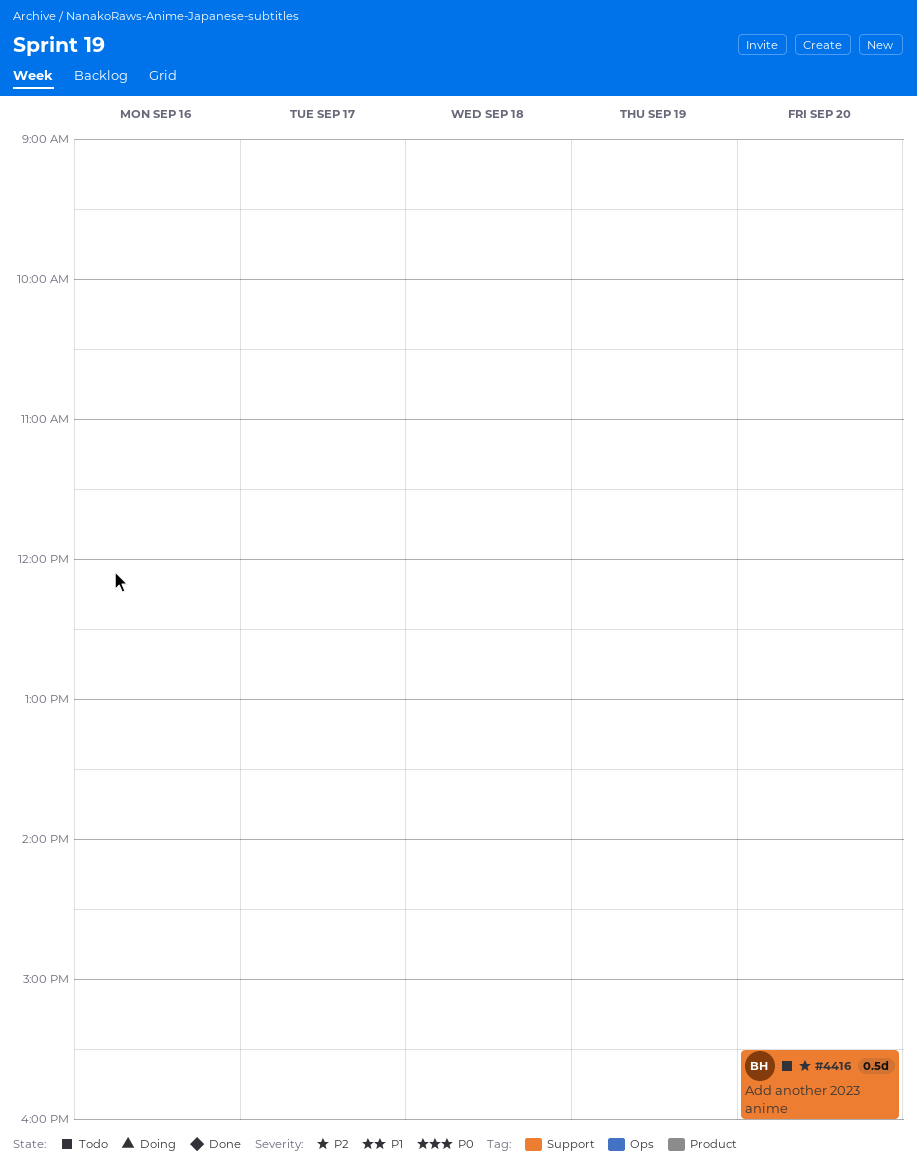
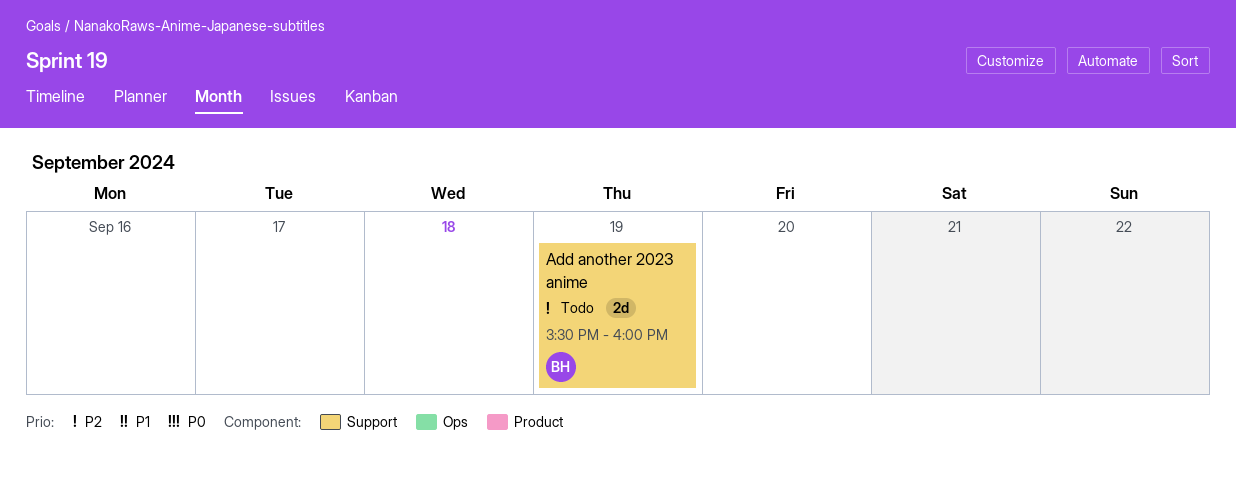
Add another 2023 anime, estimate: 0.5d -> 2d
Add another 2023 anime, day: Sep 20 -> Sep 19

